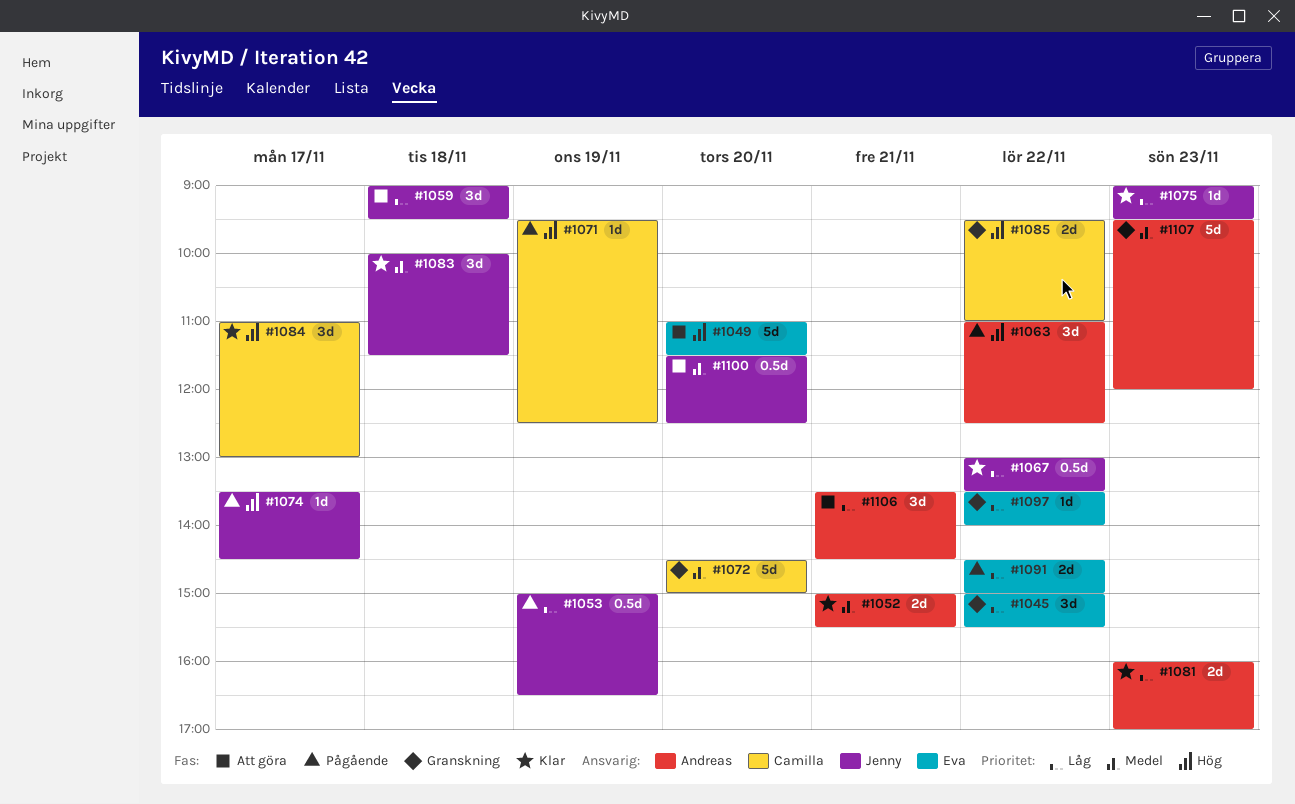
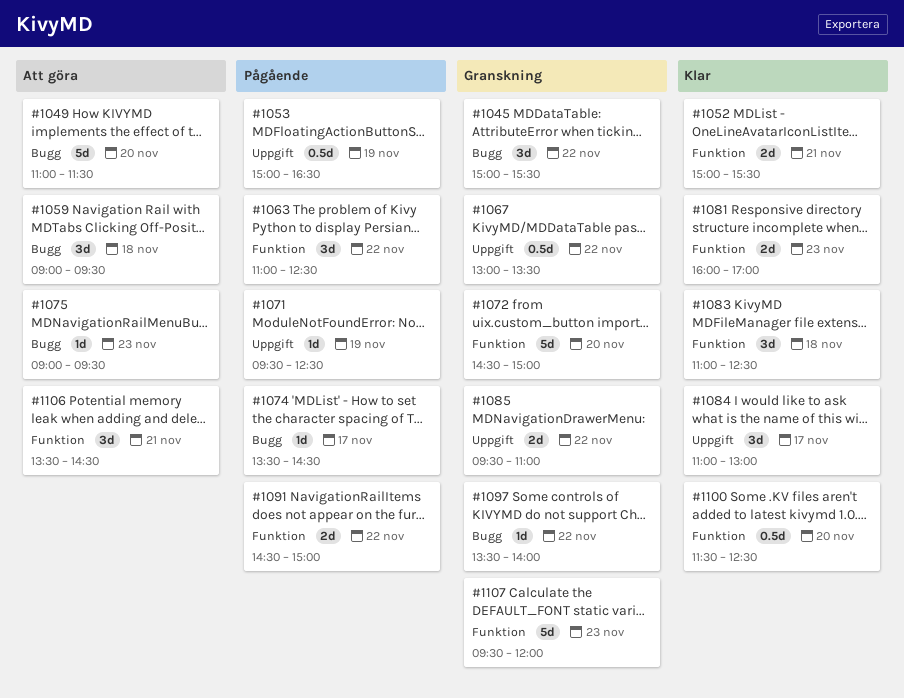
#1067, status: Klar -> Granskning
#1075, status: Klar -> Att göra
#1083, begins: 10:00 -> 11:00
#1083, ends: 11:30 -> 12:30
#1100, status: Att göra -> Klar

